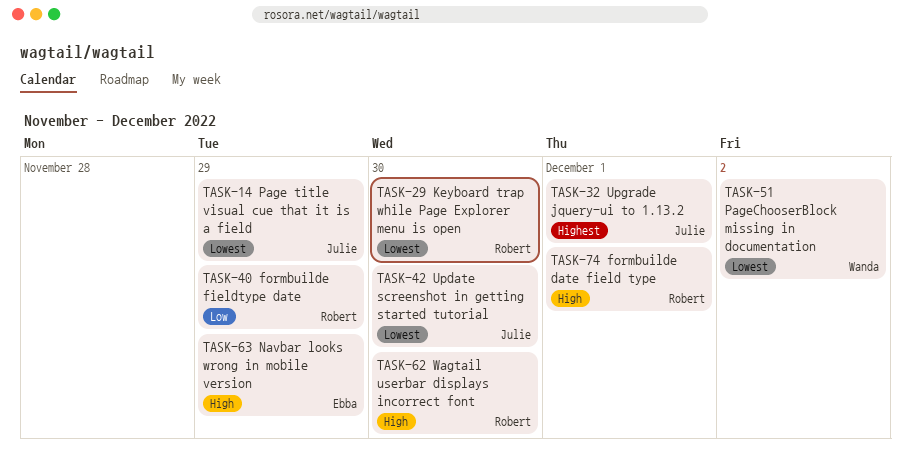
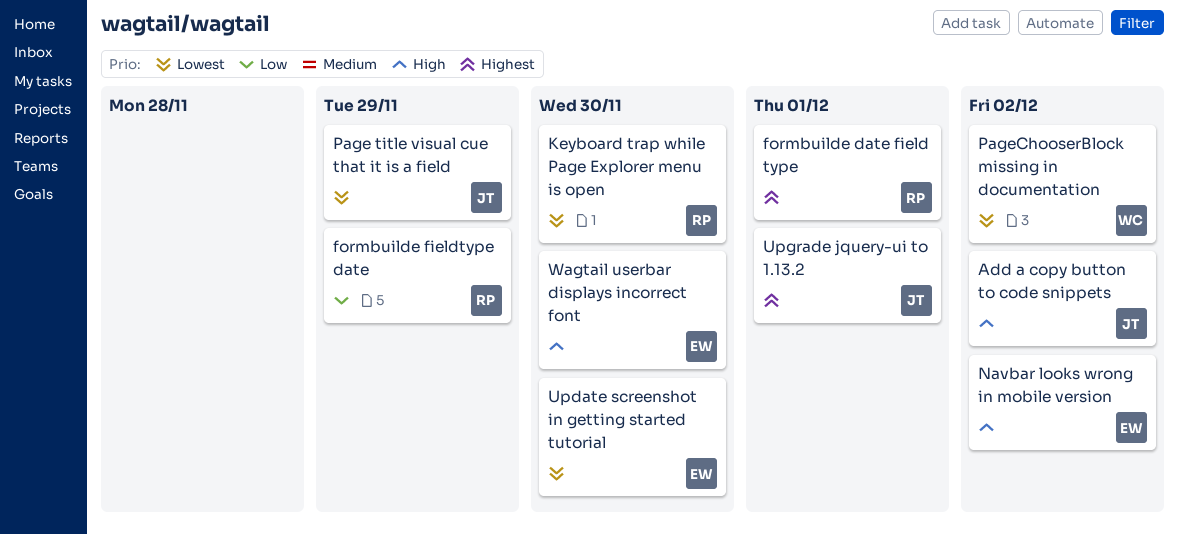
Add a copy button to code snippets: none -> present
formbuilde date field type, priority: High -> Highest
Navbar looks wrong in mobile version, due: Nov 29 -> Dec 2
Update screenshot in getting started tutorial, owner: Julie -> Ebba
Wagtail userbar displays incorrect font, owner: Robert -> Ebba

